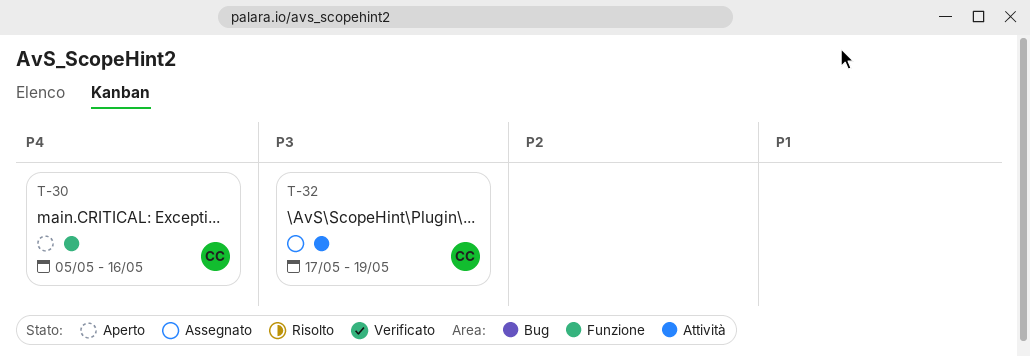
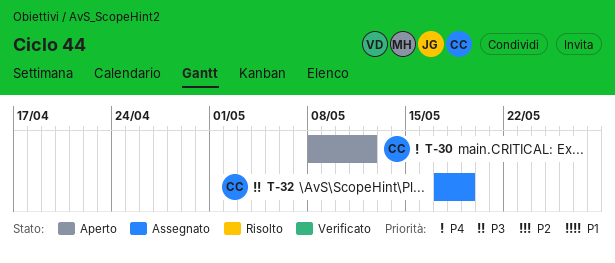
T-30, start: May 5 -> May 8
T-30, due: May 16 -> May 12

